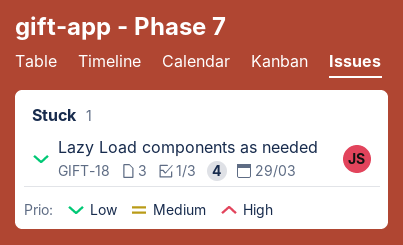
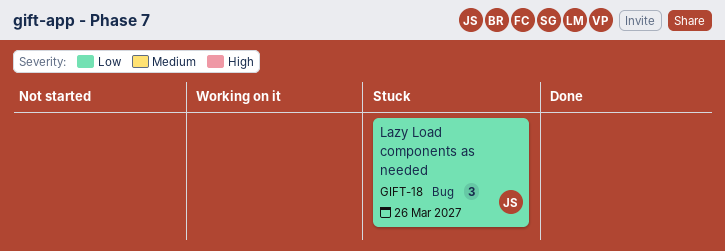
GIFT-18, estimate: 4 -> 3
GIFT-18, due: Mar 29 -> Mar 26

